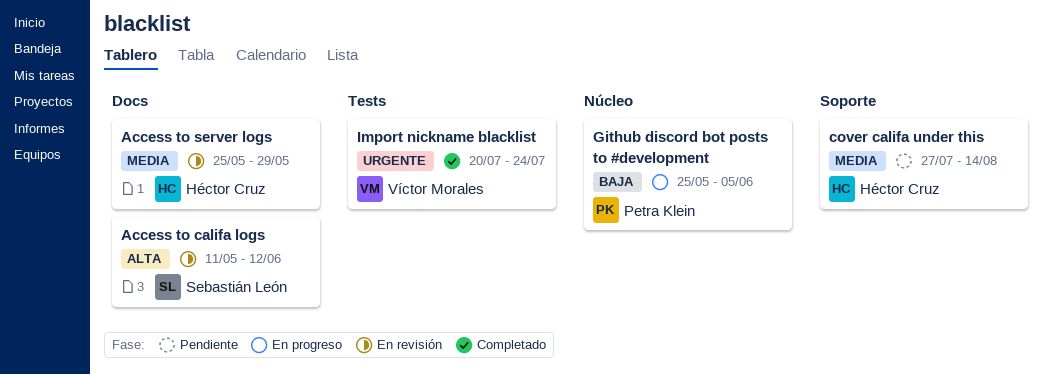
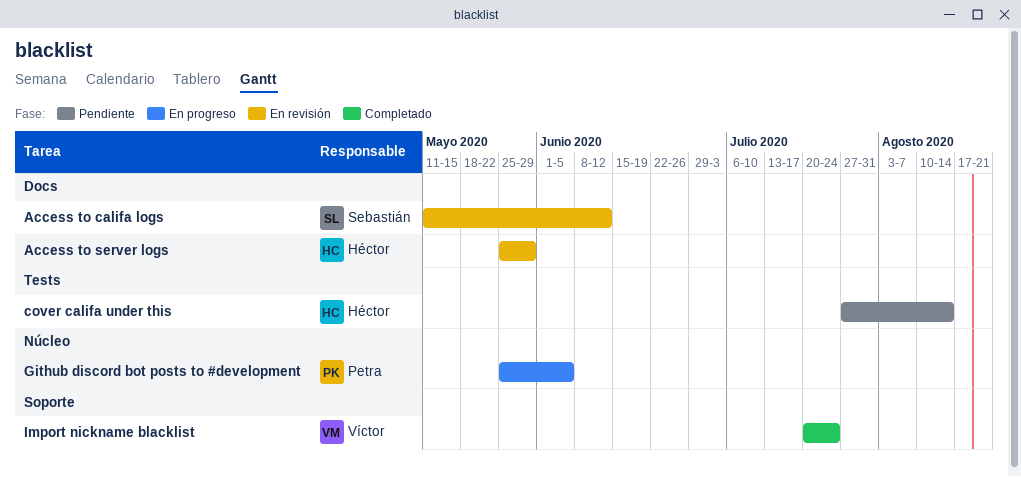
cover califa under this, label: Soporte -> Tests
Import nickname blacklist, label: Tests -> Soporte

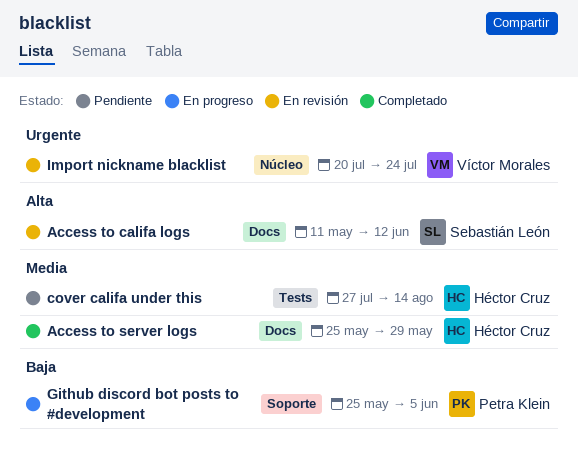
Access to server logs, status: En revisión -> Completado
Github discord bot posts to #development, label: Núcleo -> Soporte
Import nickname blacklist, status: Completado -> En revisión
Import nickname blacklist, label: Soporte -> Núcleo

